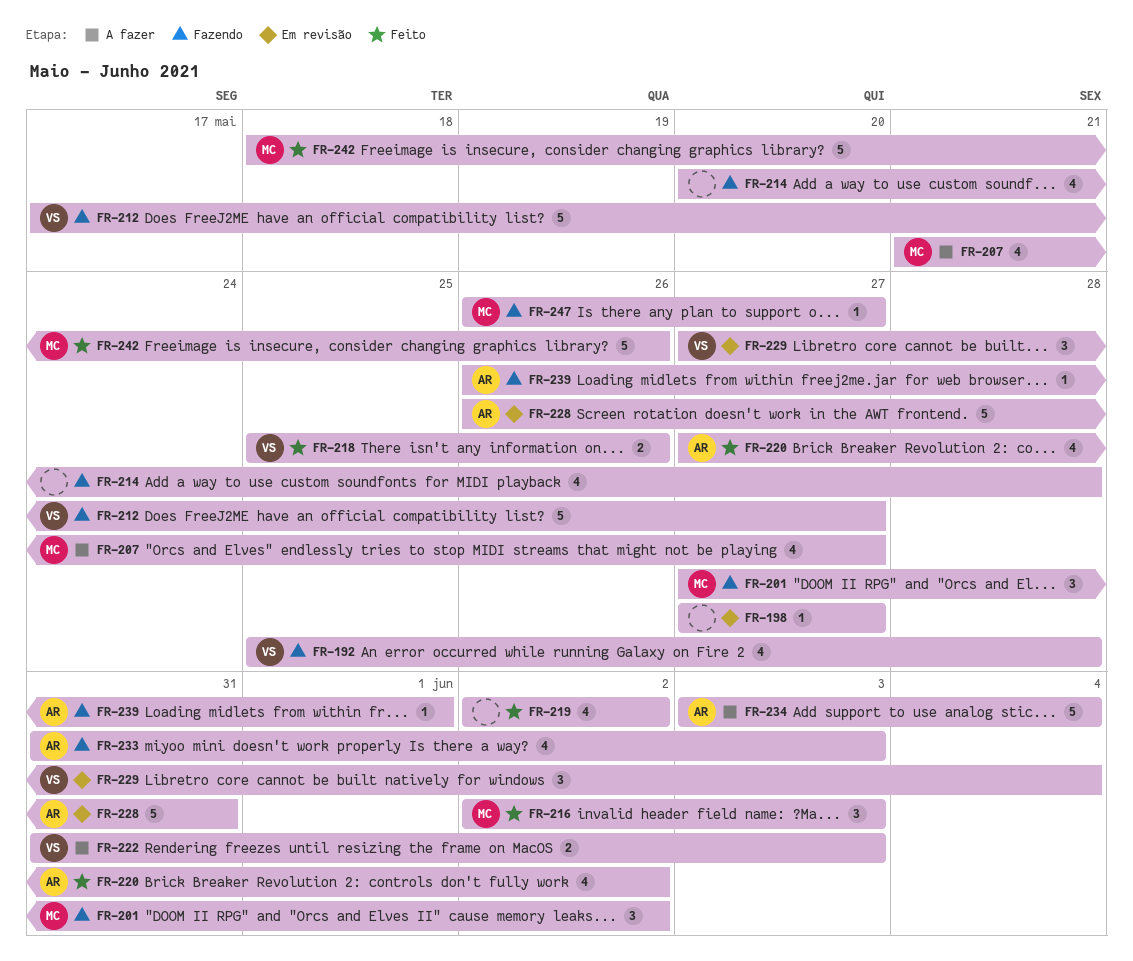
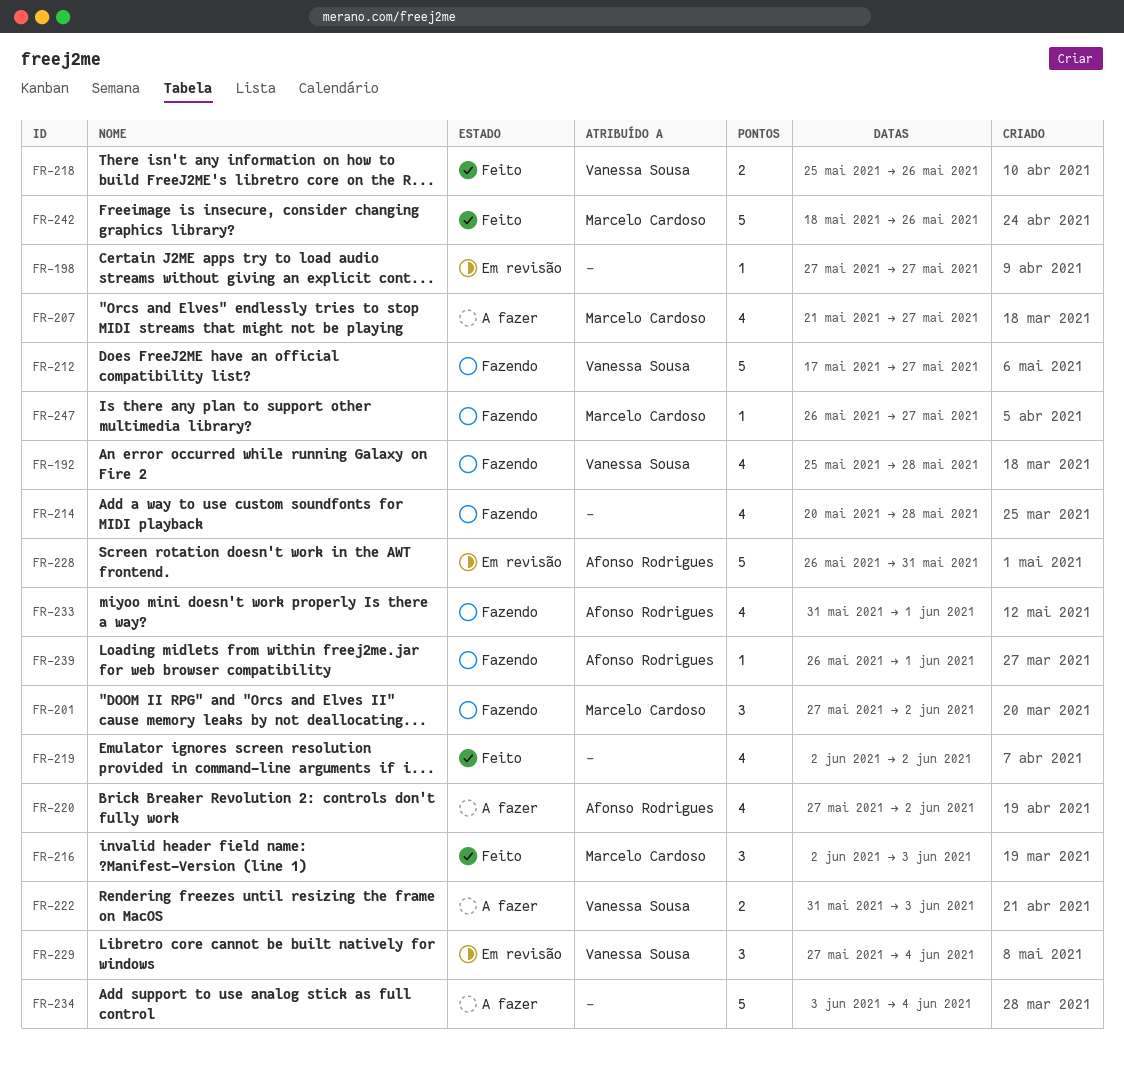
FR-220, status: Feito -> A fazer
FR-233, due: Jun 3 -> Jun 1
FR-234, owner: Afonso Rodrigues -> none

